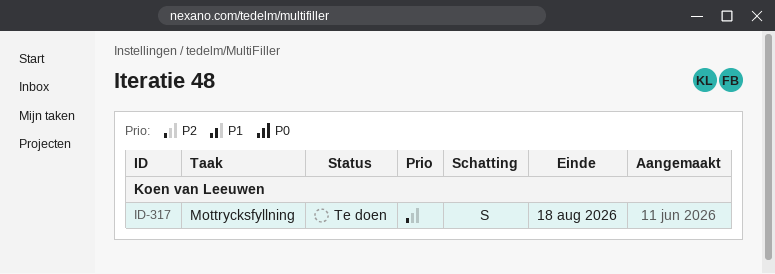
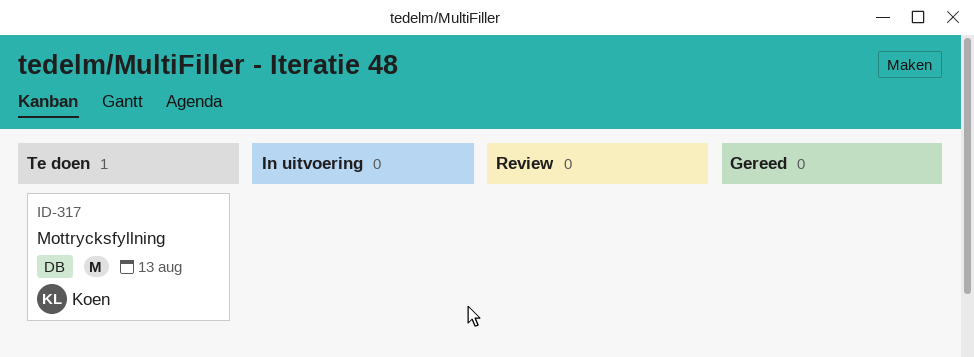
ID-317, estimate: S -> M
ID-317, due: Aug 18 -> Aug 13

